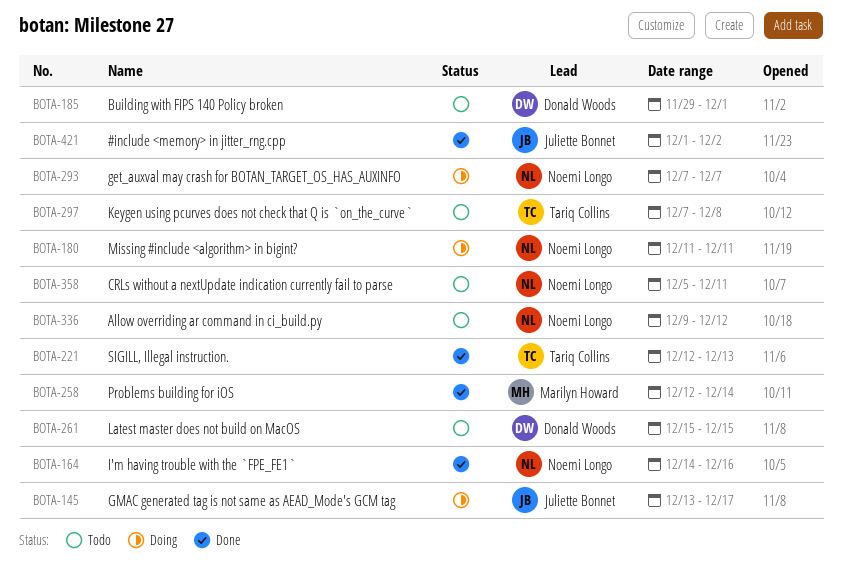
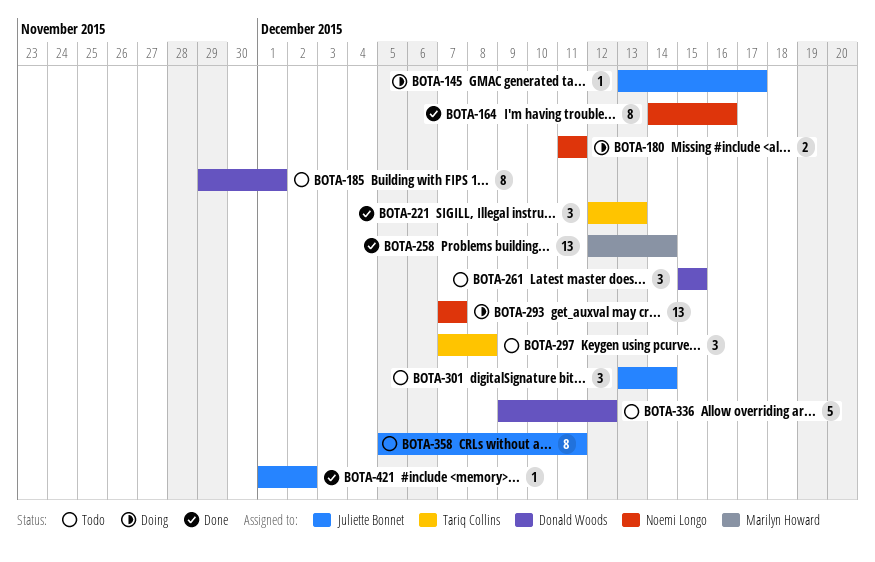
BOTA-301: none -> present
BOTA-336, owner: Noemi Longo -> Donald Woods
BOTA-358, owner: Noemi Longo -> Juliette Bonnet

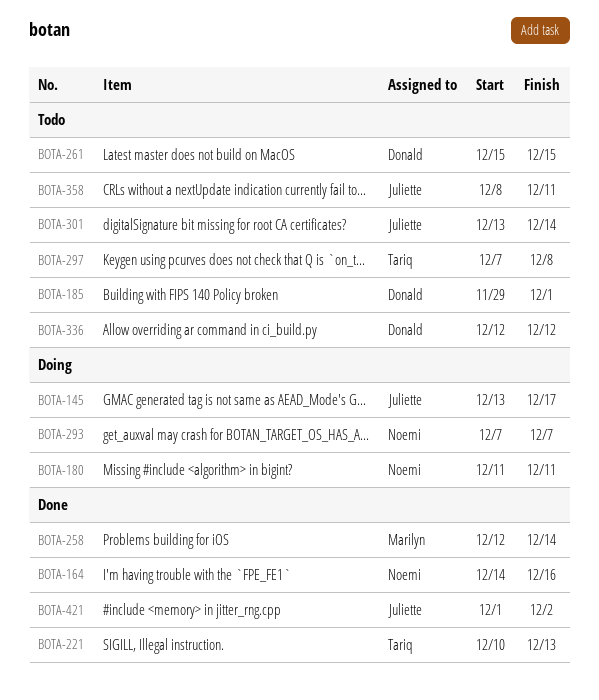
BOTA-221, start: Dec 12 -> Dec 10
BOTA-336, start: Dec 9 -> Dec 12
BOTA-358, start: Dec 5 -> Dec 8

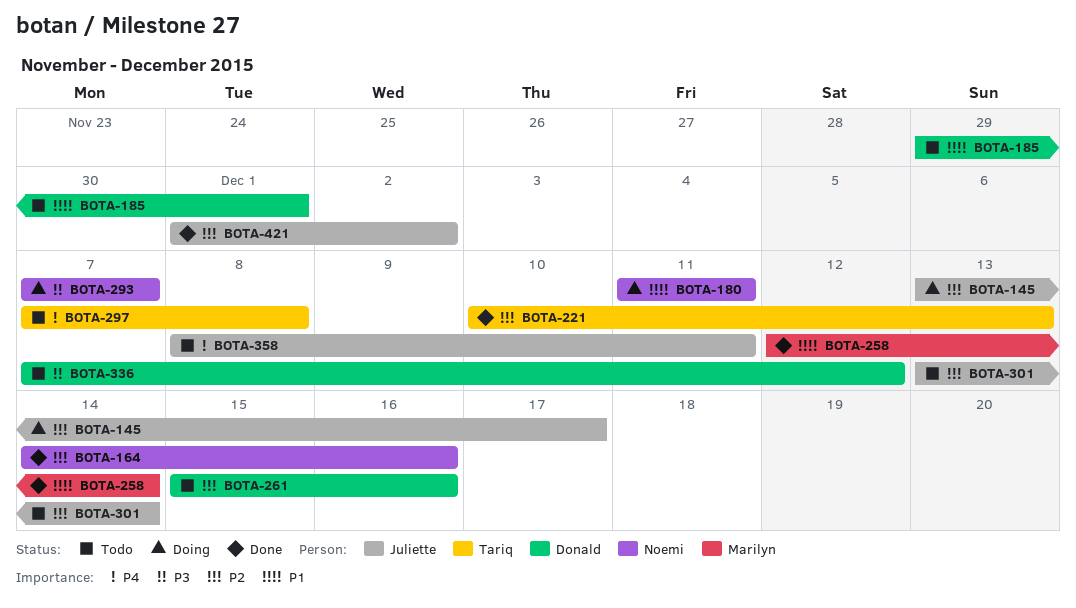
BOTA-261, due: Dec 15 -> Dec 16
BOTA-336, start: Dec 12 -> Dec 7

